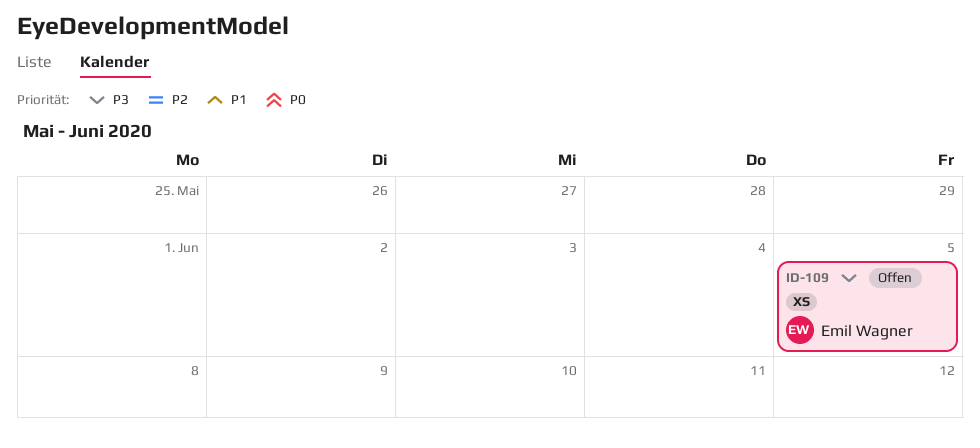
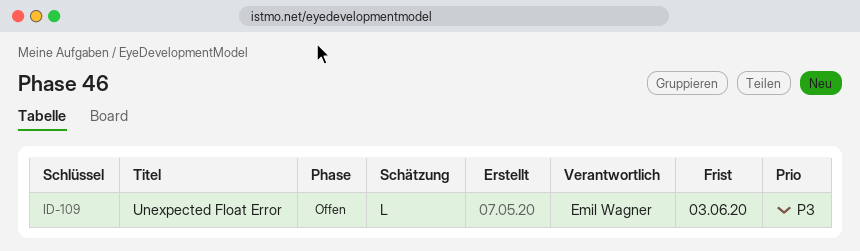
ID-109, estimate: XS -> L
ID-109, due: Jun 5 -> Jun 3

